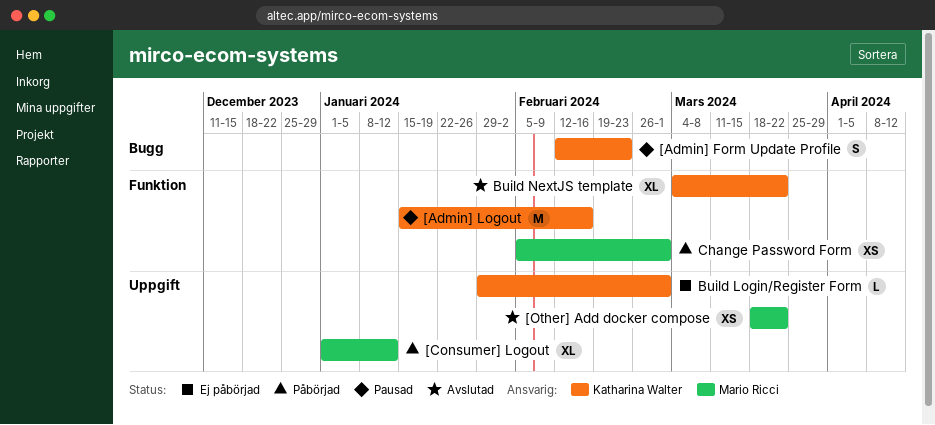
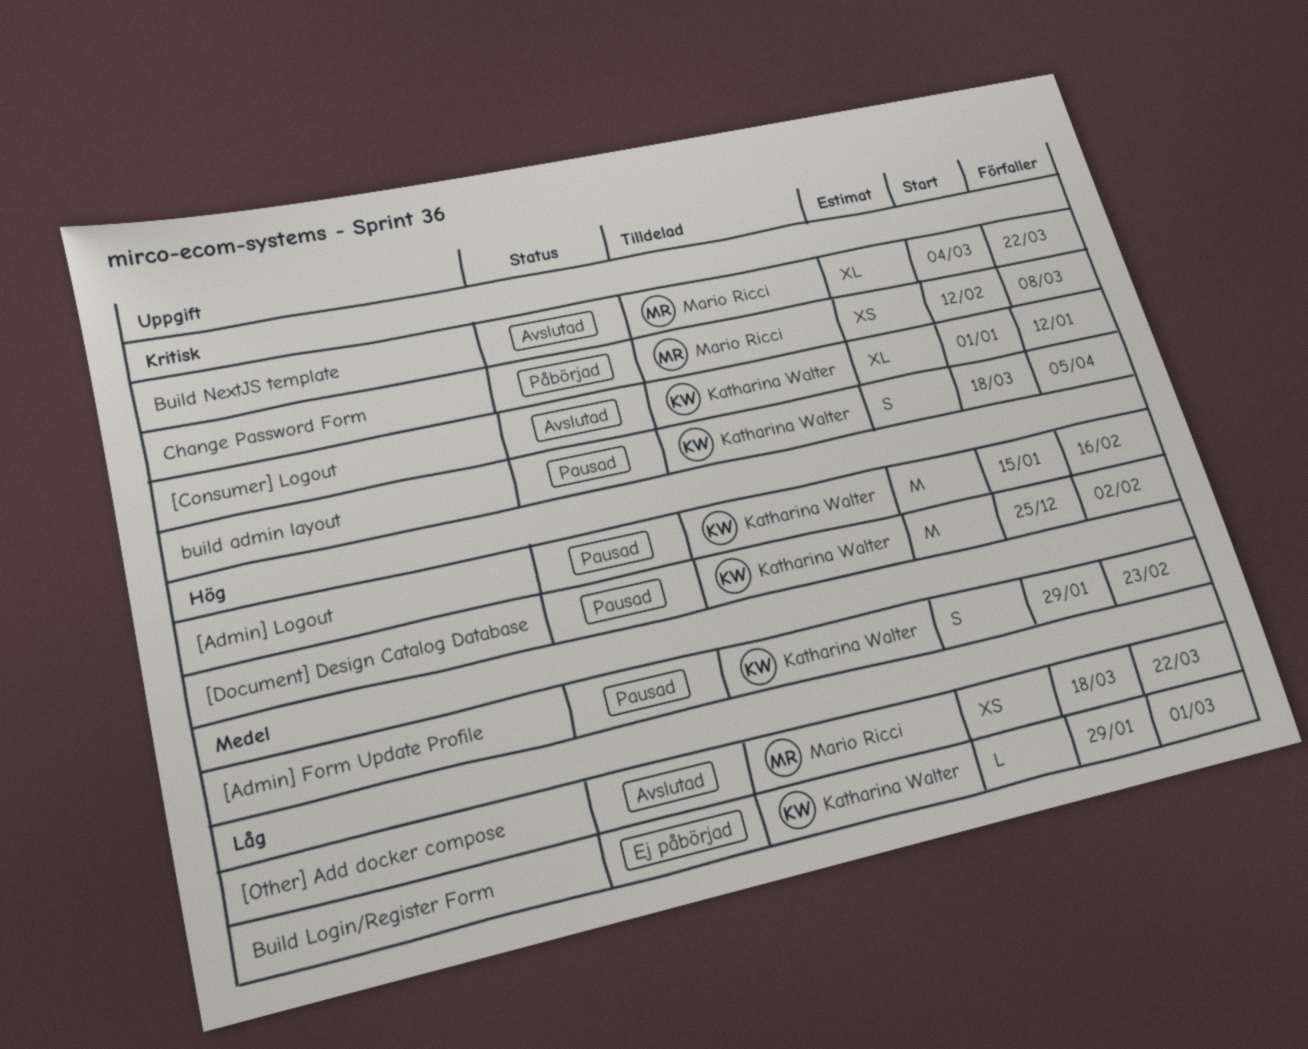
[Admin] Form Update Profile, start: Feb 12 -> Jan 29
[Consumer] Logout, status: Påbörjad -> Avslutad
[Consumer] Logout, owner: Mario Ricci -> Katharina Walter
[Document] Design Catalog Database: none -> present
build admin layout: none -> present
Build NextJS template, owner: Katharina Walter -> Mario Ricci
Change Password Form, start: Feb 5 -> Feb 12
Change Password Form, due: Mar 1 -> Mar 8

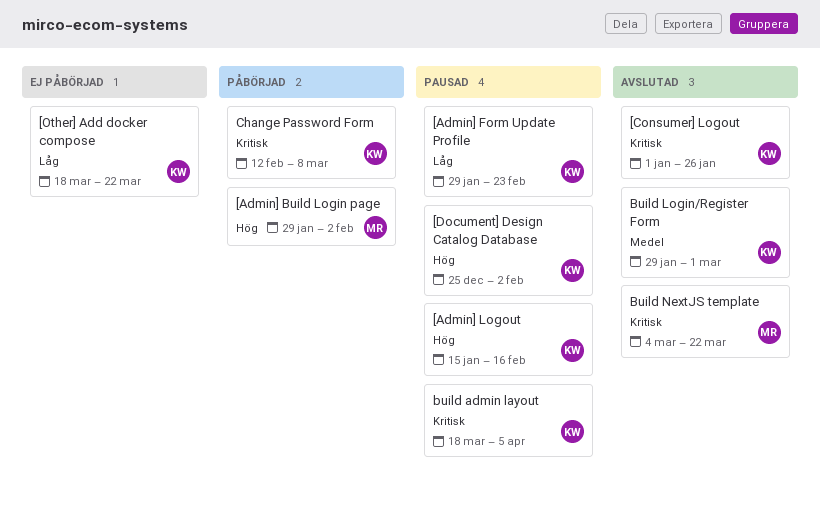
[Admin] Build Login page: none -> present
[Admin] Form Update Profile, priority: Medel -> Låg
[Consumer] Logout, due: Jan 12 -> Jan 26
[Other] Add docker compose, status: Avslutad -> Ej påbörjad
[Other] Add docker compose, owner: Mario Ricci -> Katharina Walter
Build Login/Register Form, status: Ej påbörjad -> Avslutad
Build Login/Register Form, priority: Låg -> Medel
Change Password Form, owner: Mario Ricci -> Katharina Walter

